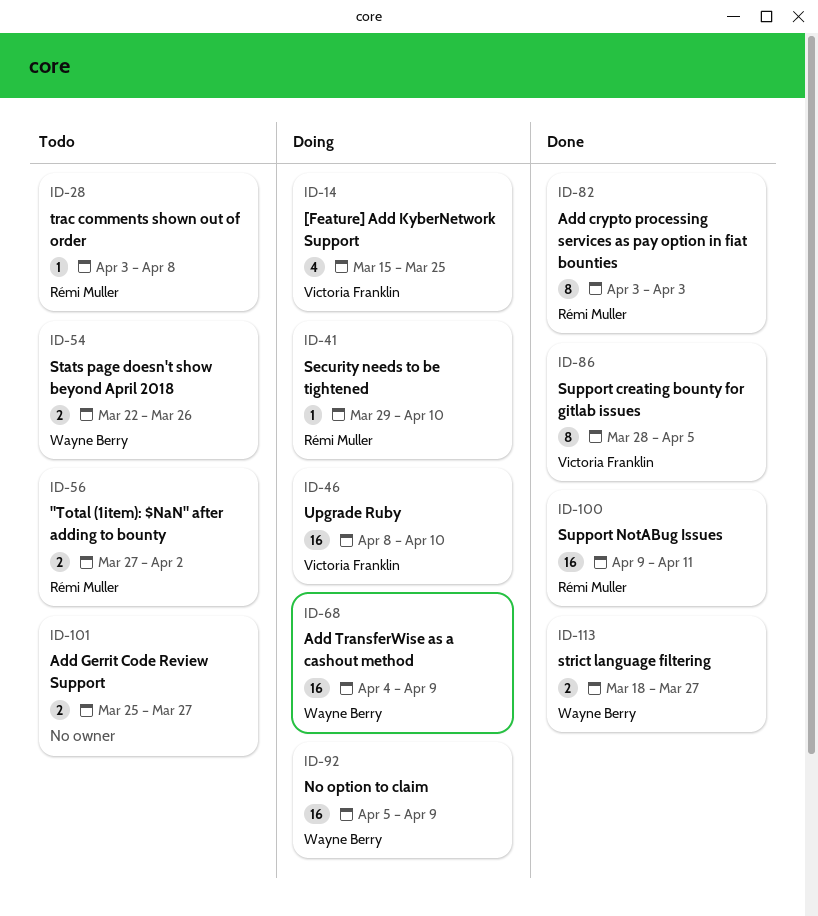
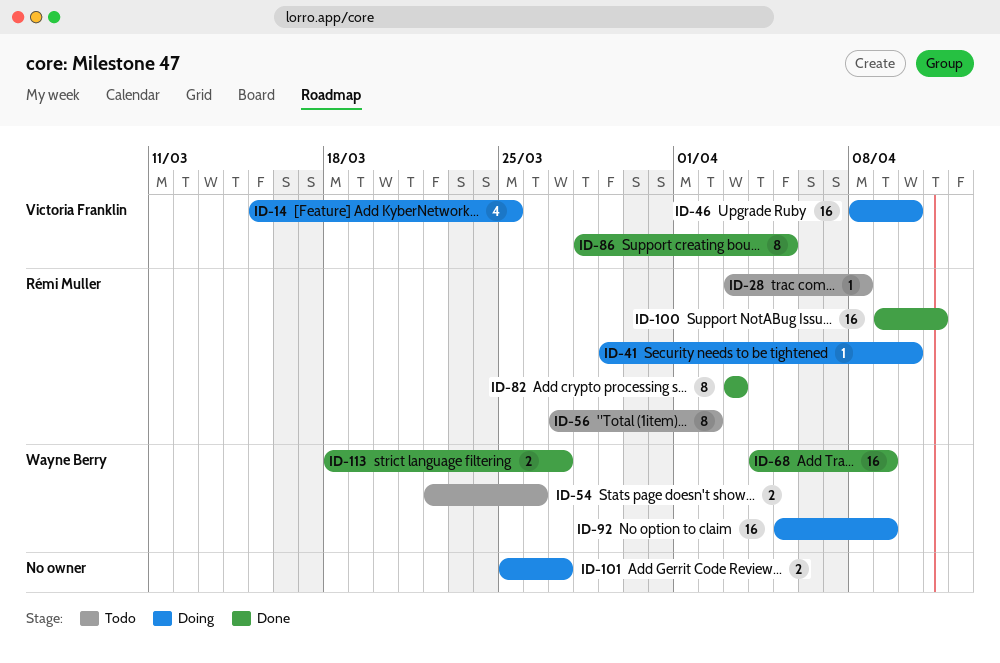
ID-56, estimate: 2 -> 8
ID-68, status: Doing -> Done
ID-101, status: Todo -> Doing

